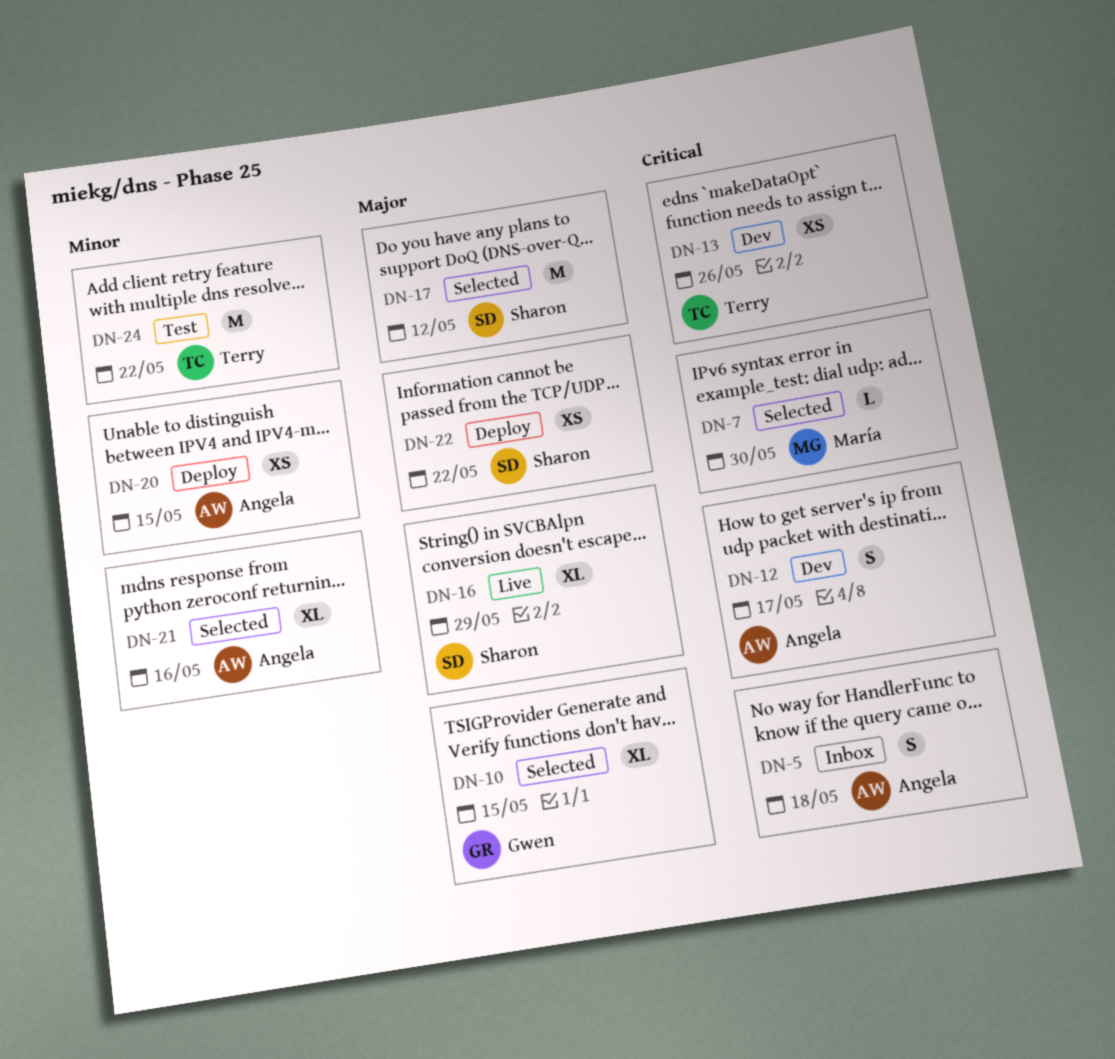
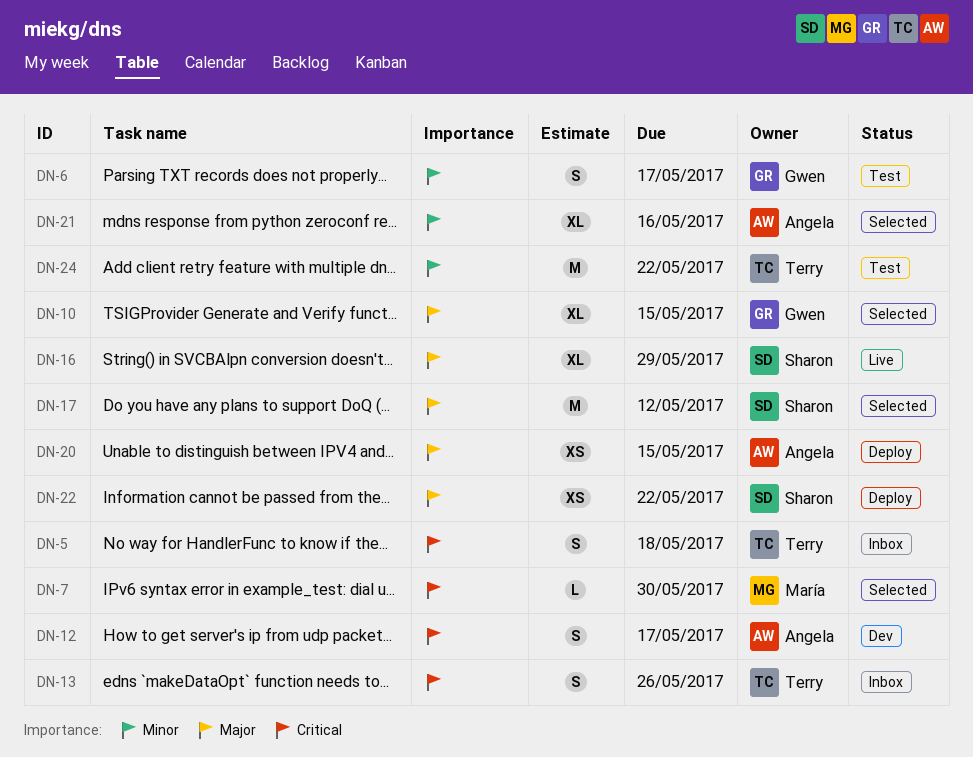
DN-5, owner: Angela -> Terry
DN-6: none -> present
DN-13, status: Dev -> Inbox
DN-13, estimate: XS -> S
DN-20, priority: Minor -> Major

